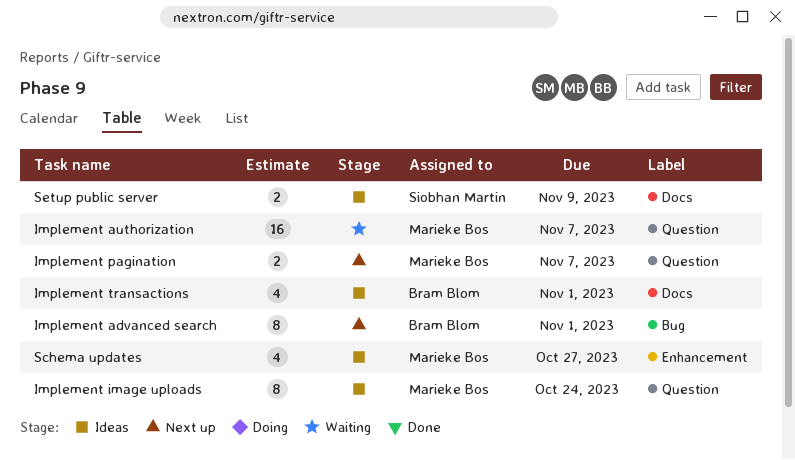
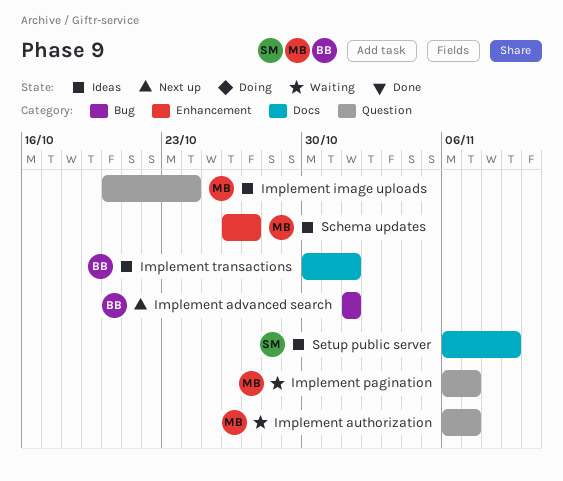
Implement pagination, status: Next up -> Waiting

